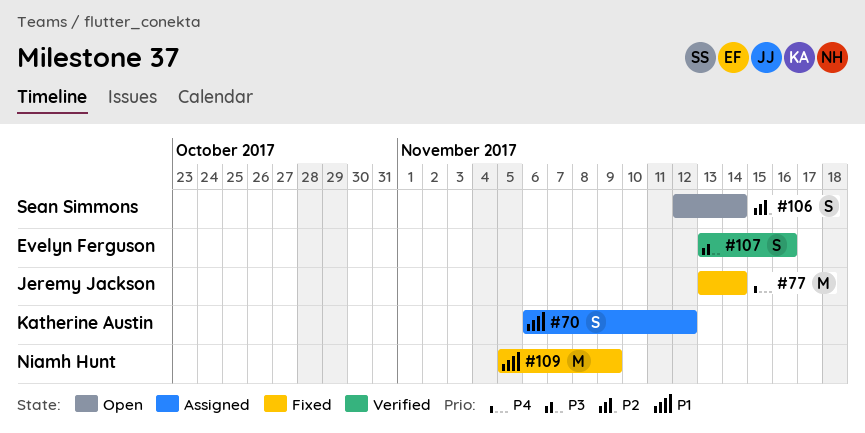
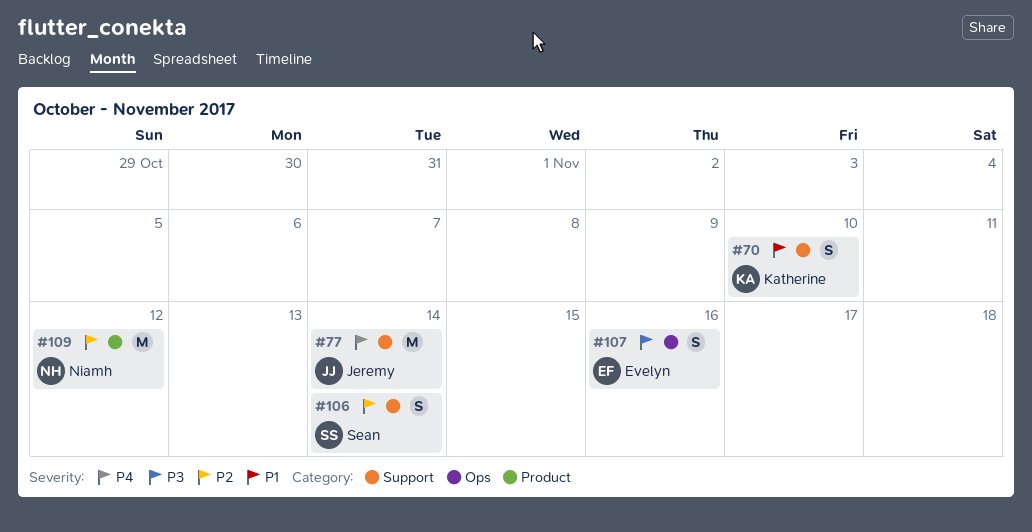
#70, due: Nov 12 -> Nov 10
#109, priority: P1 -> P2
#109, due: Nov 9 -> Nov 12

